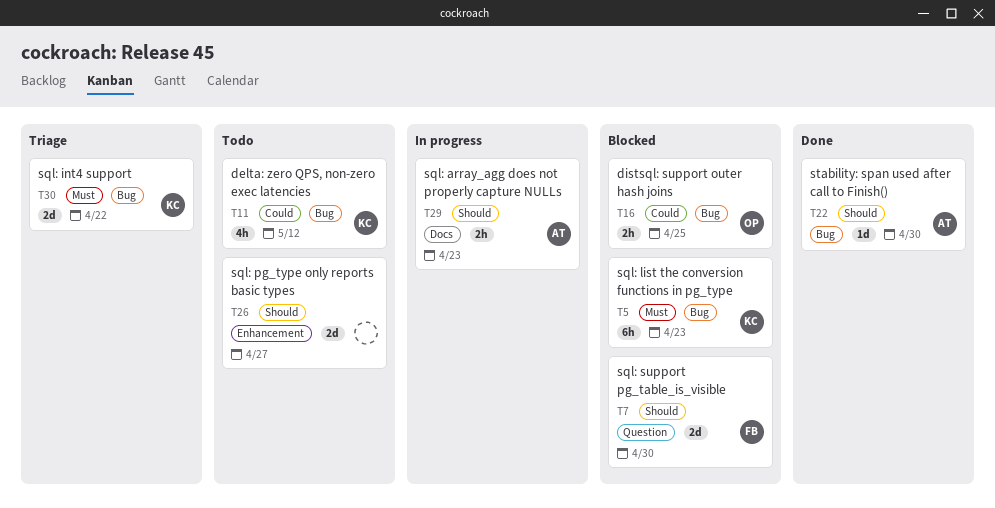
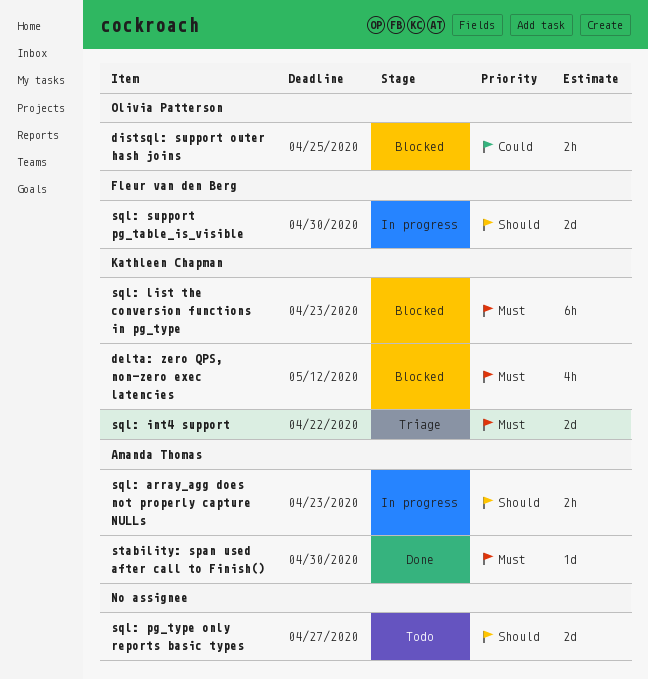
delta: zero QPS, non-zero exec latencies, status: Todo -> Blocked
delta: zero QPS, non-zero exec latencies, priority: Could -> Must
sql: support pg_table_is_visible, status: Blocked -> In progress
stability: span used after call to Finish(), priority: Should -> Must

